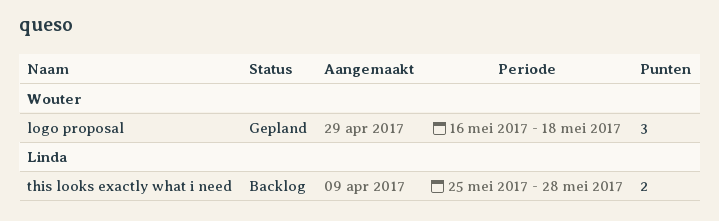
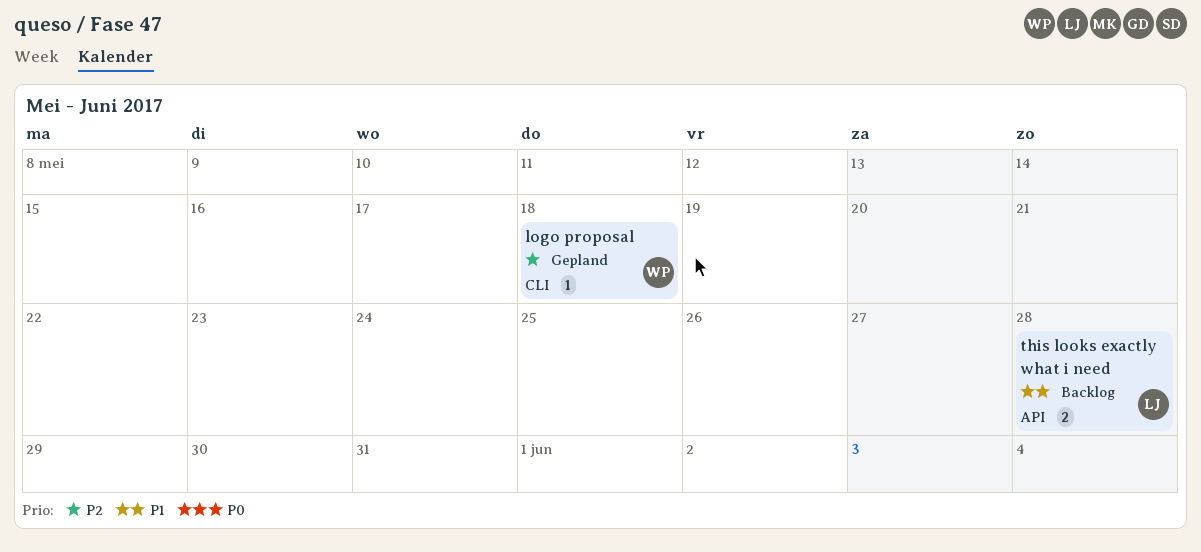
logo proposal, estimate: 3 -> 1

